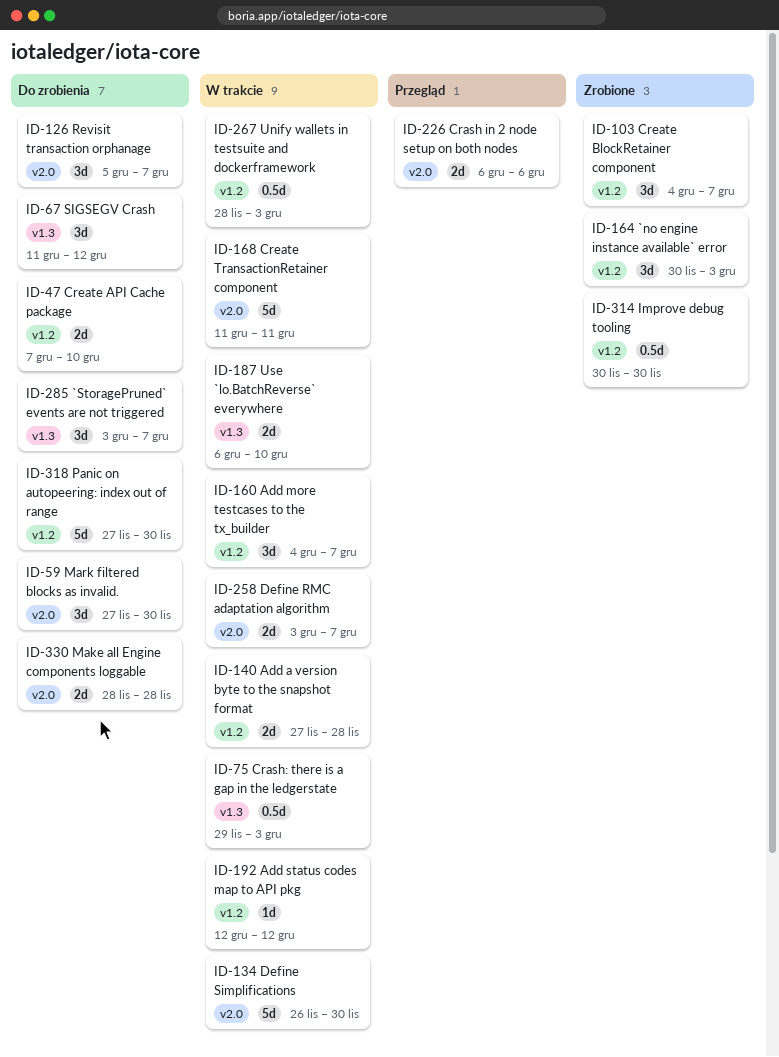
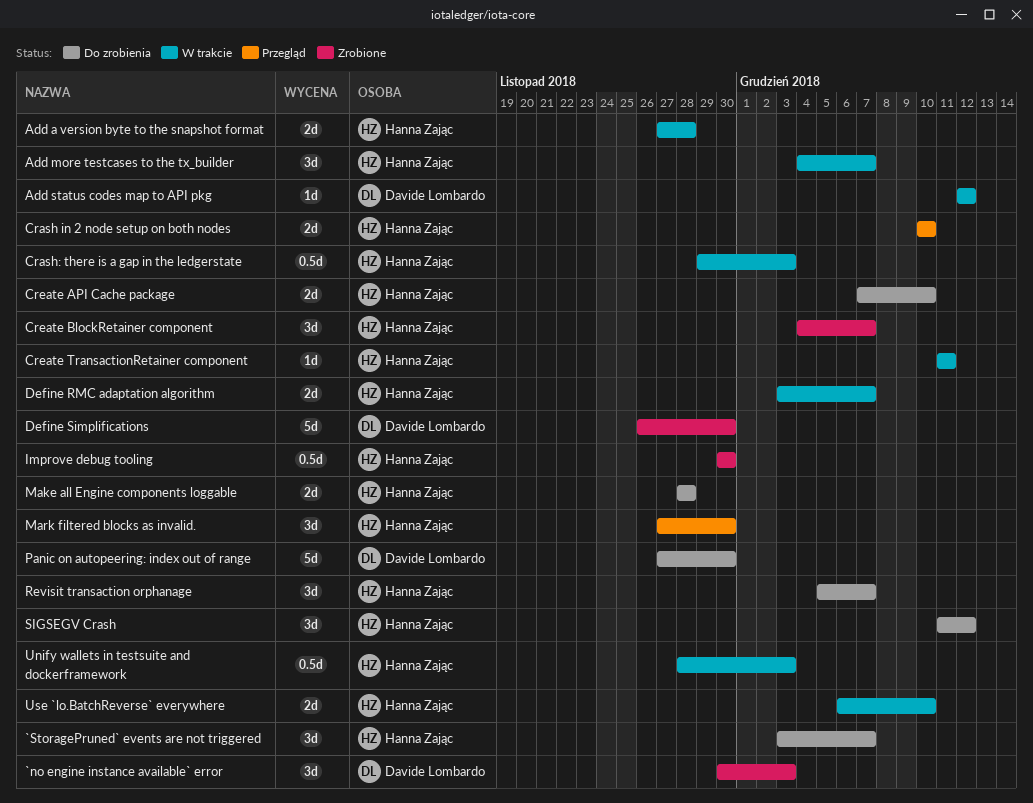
Crash in 2 node setup on both nodes, start: Dec 6 -> Dec 10
Crash in 2 node setup on both nodes, due: Dec 6 -> Dec 10
Create TransactionRetainer component, estimate: 5d -> 1d
Define Simplifications, status: W trakcie -> Zrobione
Mark filtered blocks as invalid., status: Do zrobienia -> Przegląd

